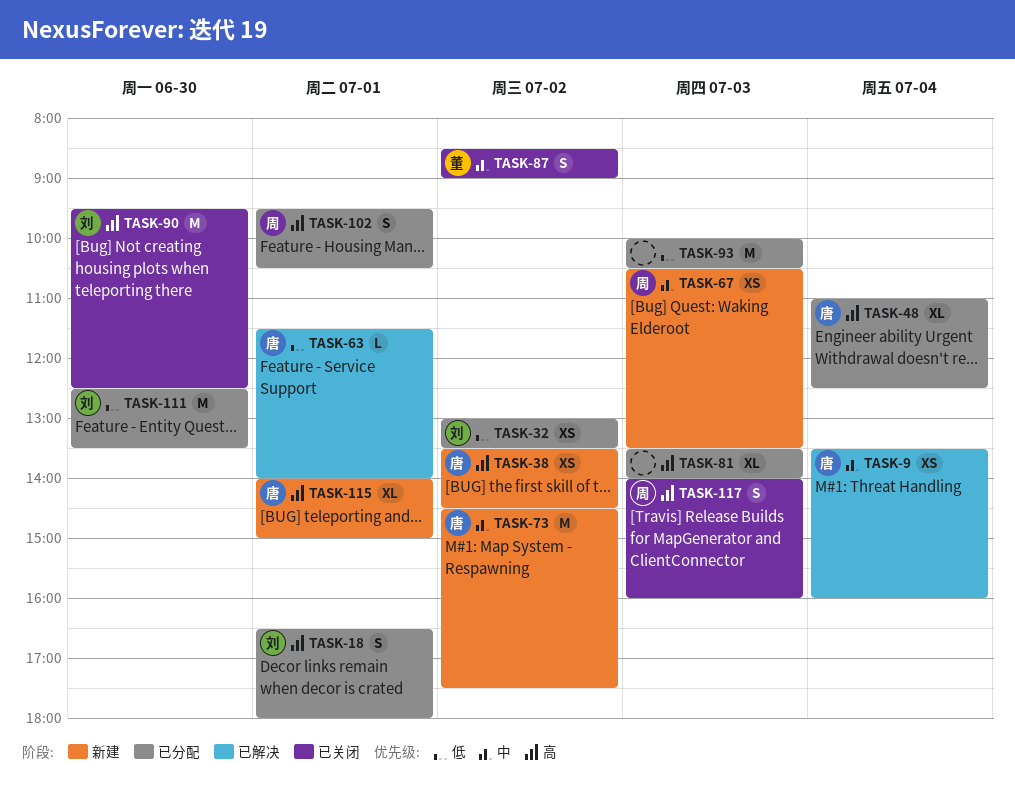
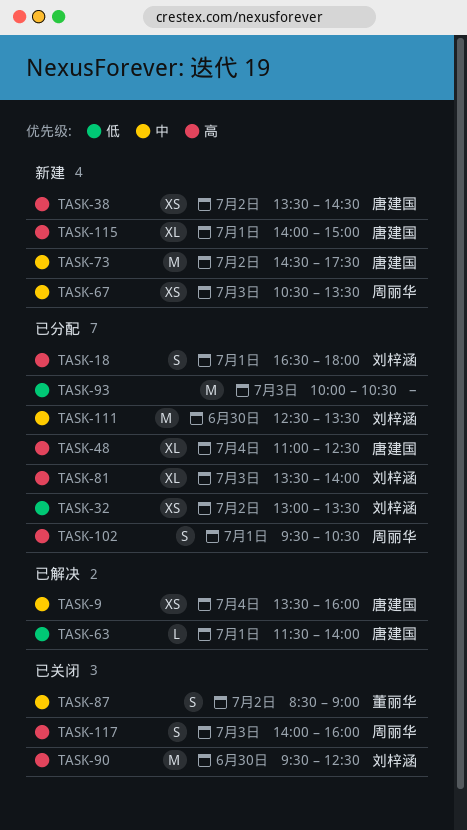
TASK-81, owner: none -> 刘梓涵
TASK-111, priority: 低 -> 中

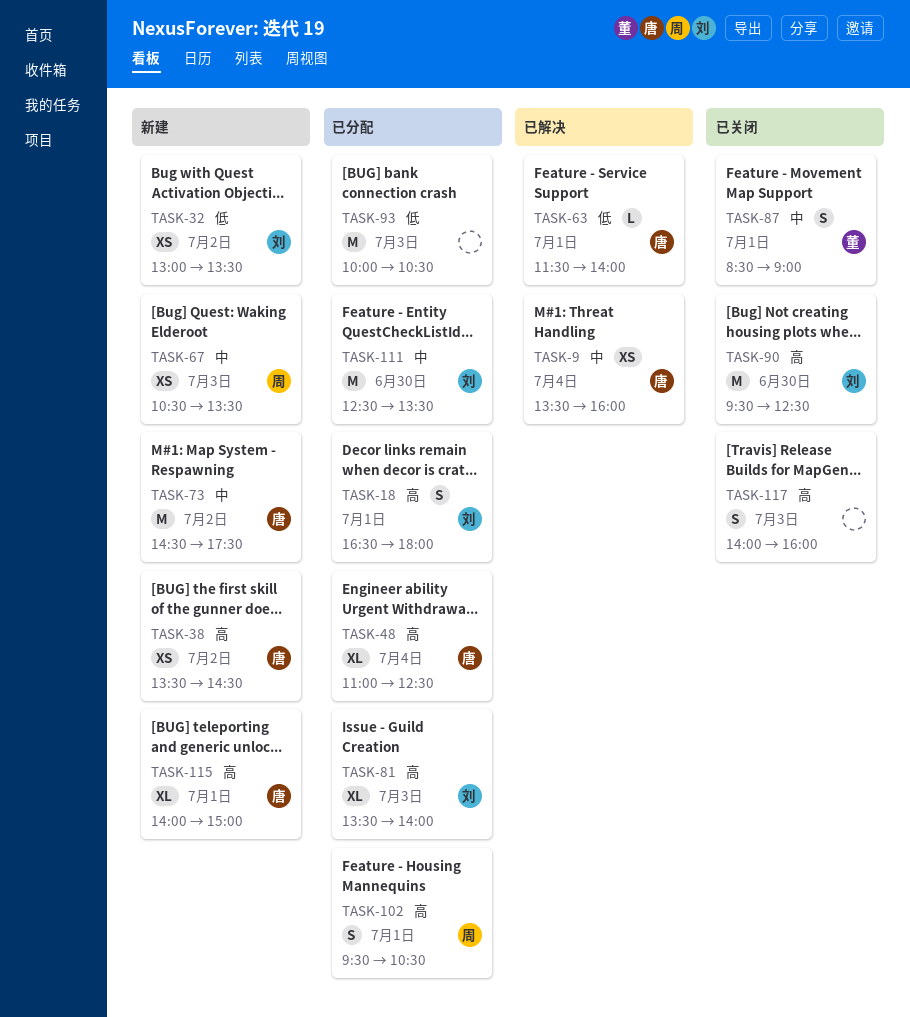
TASK-32, status: 已分配 -> 新建
TASK-87, day: Jul 2 -> Jul 1
TASK-117, owner: 周丽华 -> none

